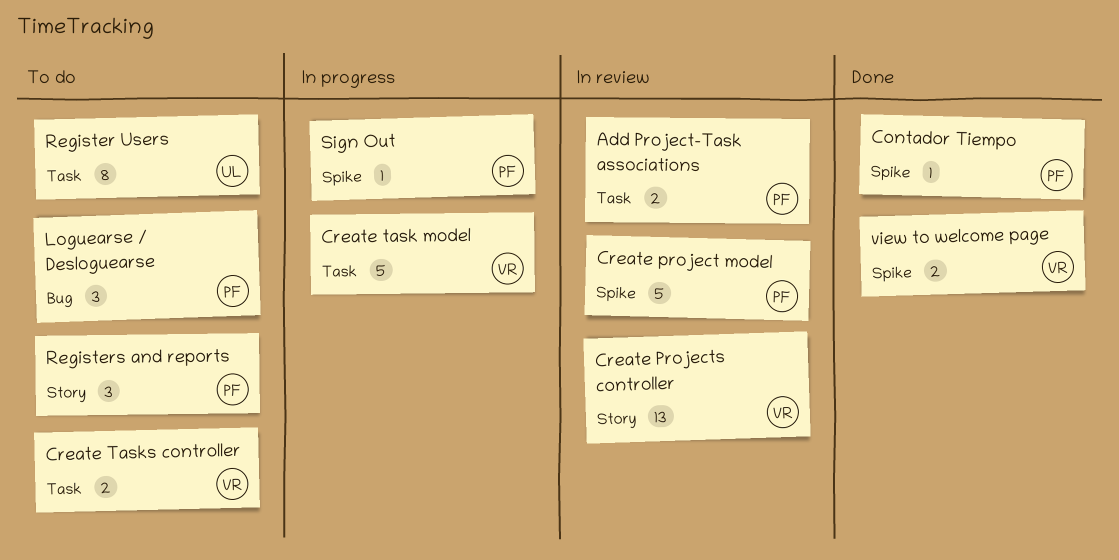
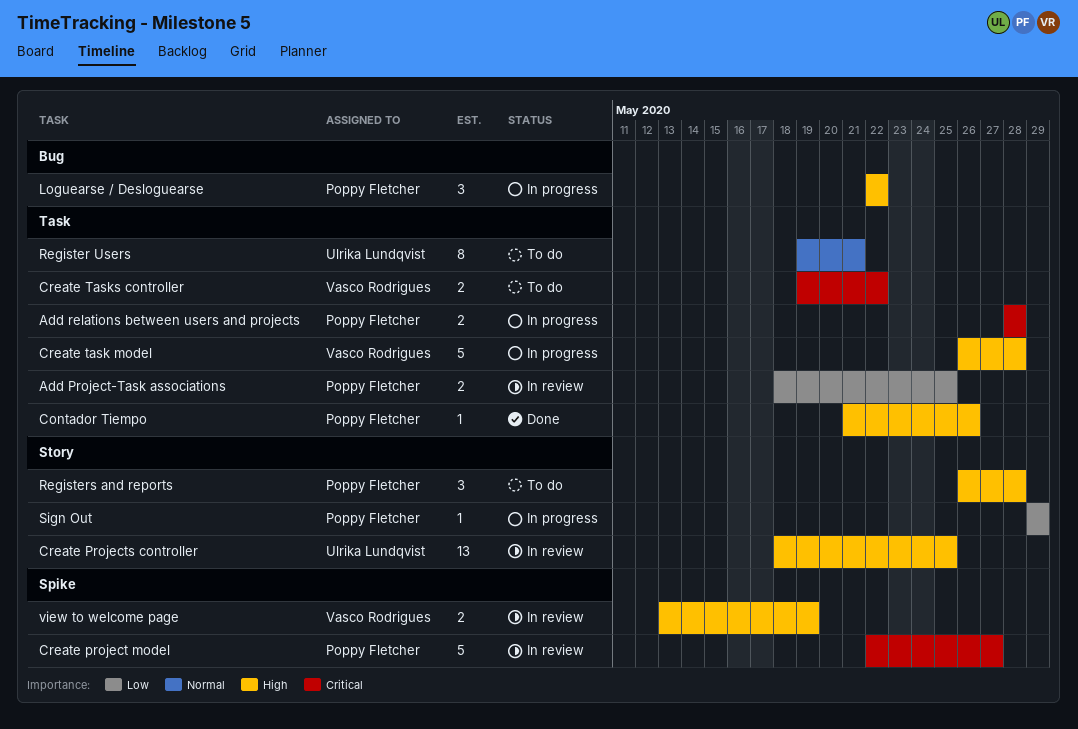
Add relations between users and projects: none -> present
Contador Tiempo, label: Spike -> Task
Create Projects controller, owner: Vasco Rodrigues -> Ulrika Lundqvist
Loguearse / Desloguearse, status: To do -> In progress
Sign Out, label: Spike -> Story
view to welcome page, status: Done -> In review

